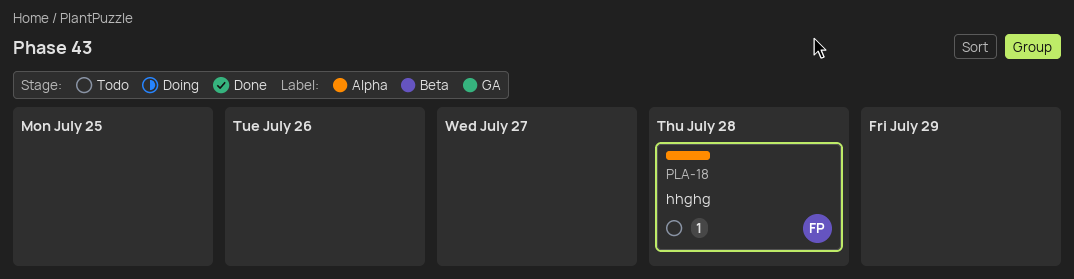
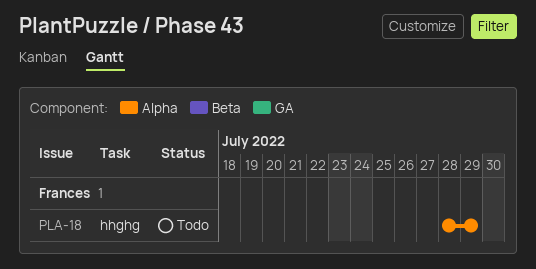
PLA-18, due: Jul 28 -> Jul 29

